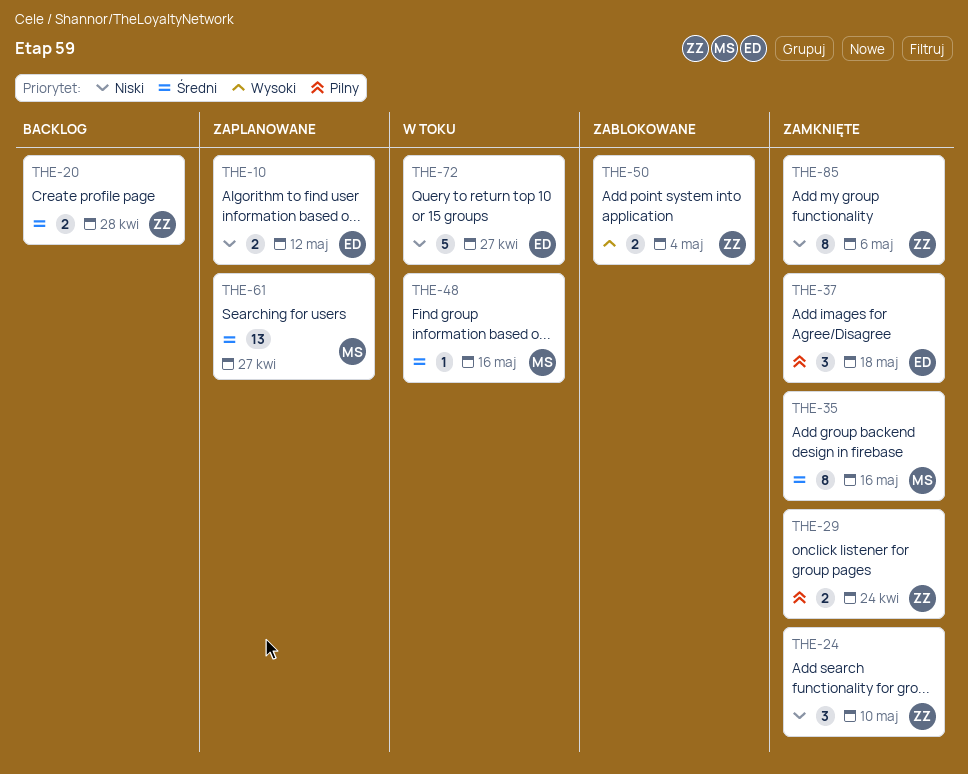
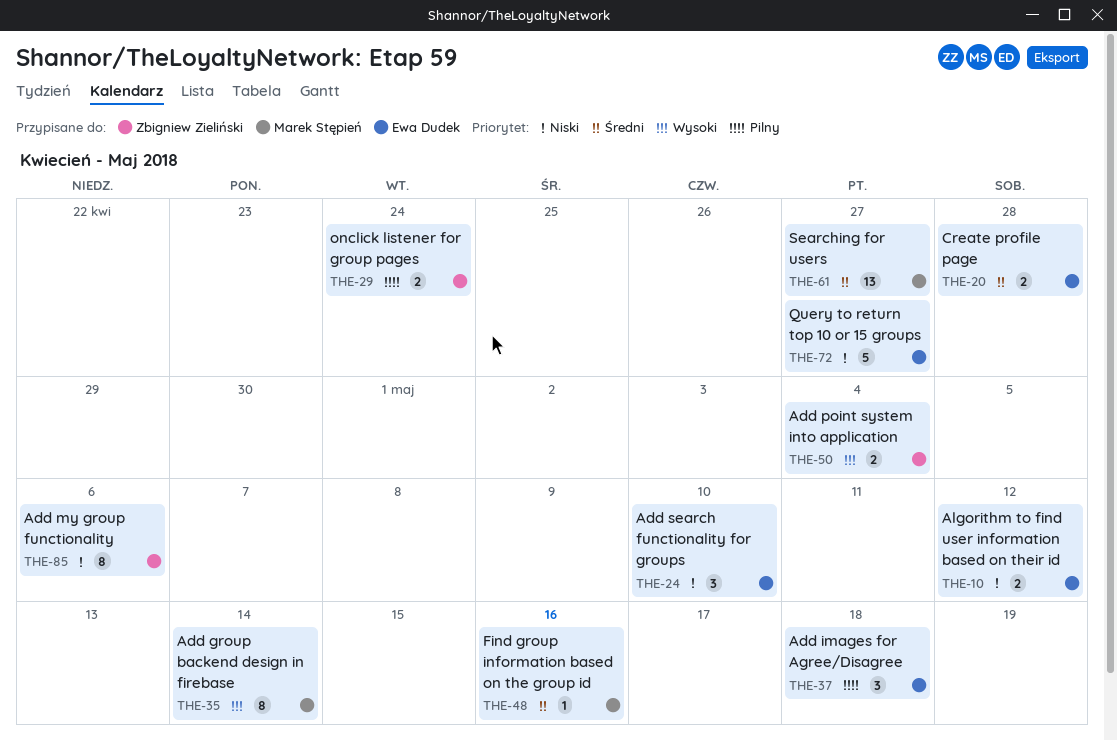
THE-20, owner: Zbigniew Zieliński -> Ewa Dudek
THE-24, owner: Zbigniew Zieliński -> Ewa Dudek
THE-35, priority: Średni -> Wysoki
THE-35, due: May 16 -> May 14

